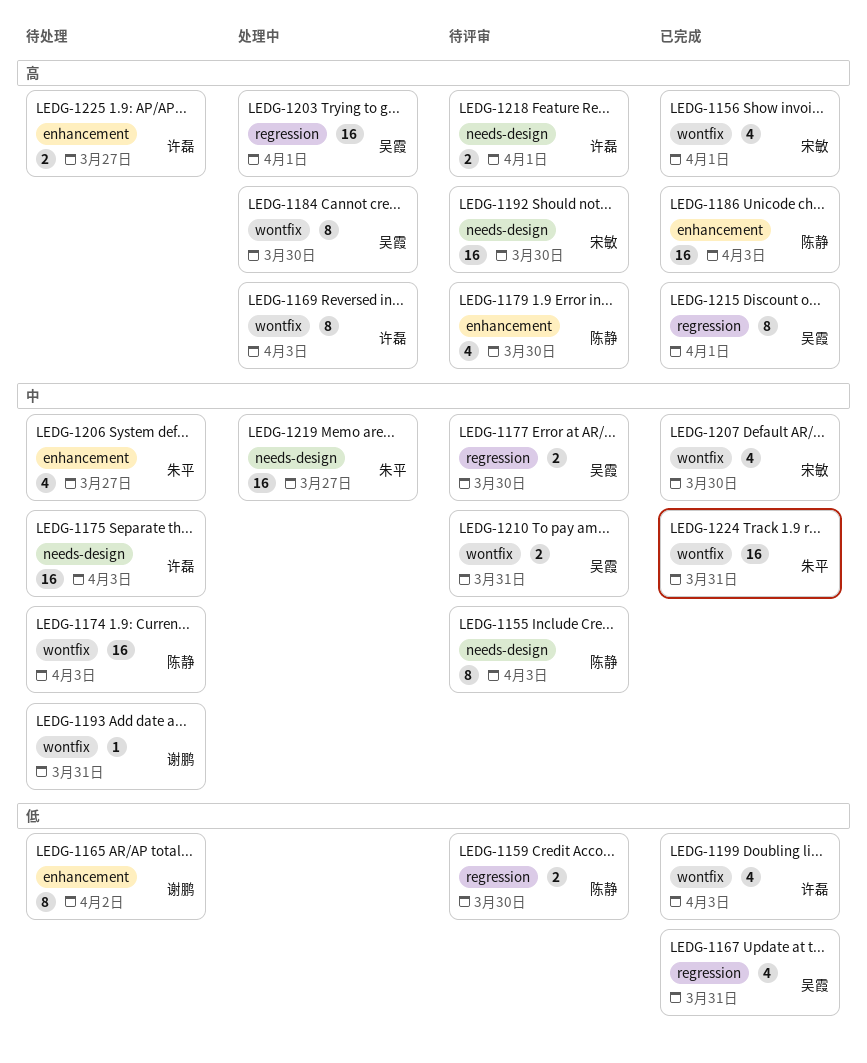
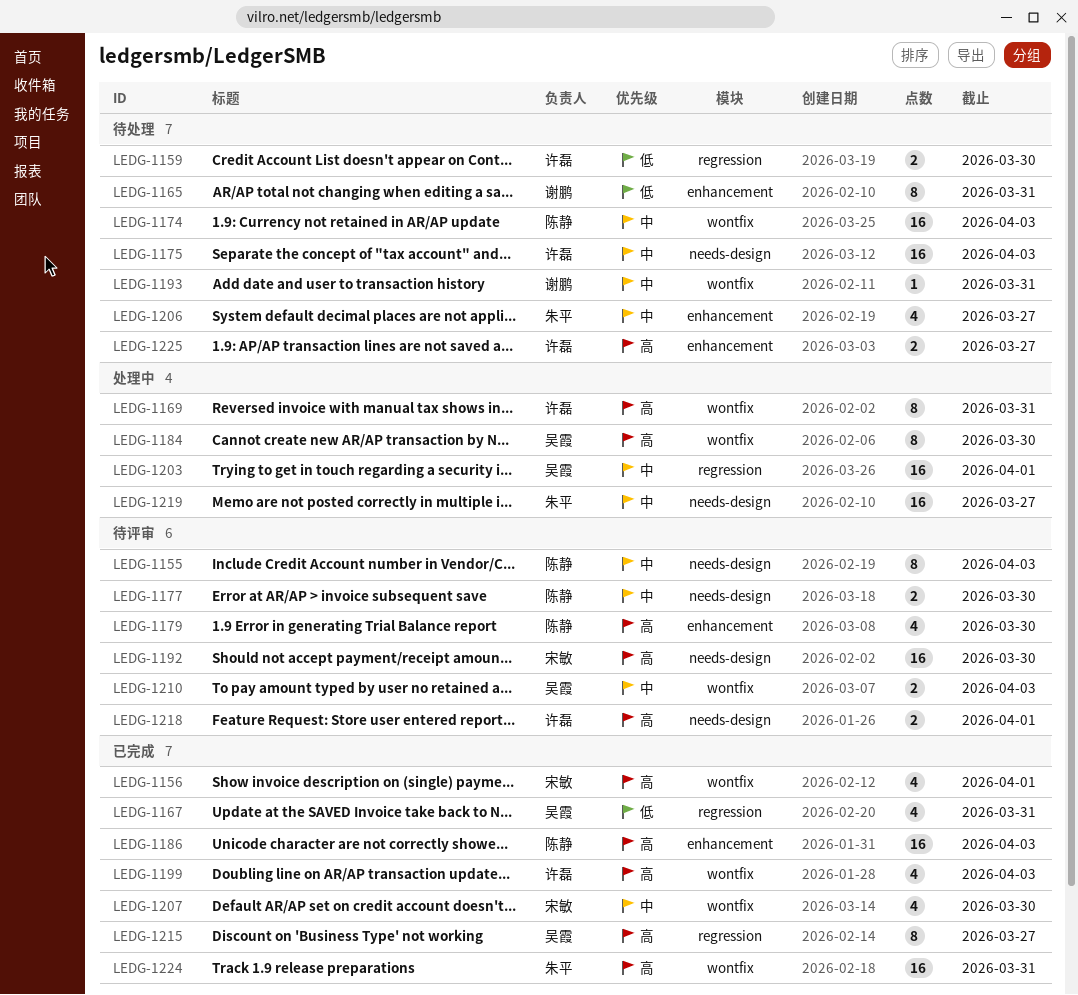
LEDG-1159, status: 待评审 -> 待处理
LEDG-1159, owner: 陈静 -> 许磊
LEDG-1165, due: Apr 2 -> Mar 31
LEDG-1169, due: Apr 3 -> Mar 31
LEDG-1177, owner: 吴霞 -> 陈静
LEDG-1177, label: regression -> needs-design
LEDG-1199, priority: 低 -> 高
LEDG-1203, priority: 高 -> 中
LEDG-1210, due: Mar 31 -> Apr 3
LEDG-1215, due: Apr 1 -> Mar 27
LEDG-1224, priority: 中 -> 高

